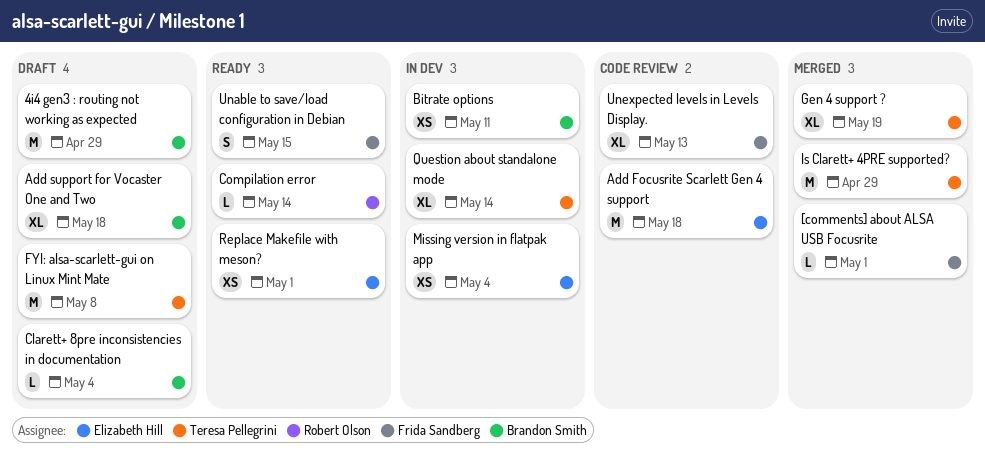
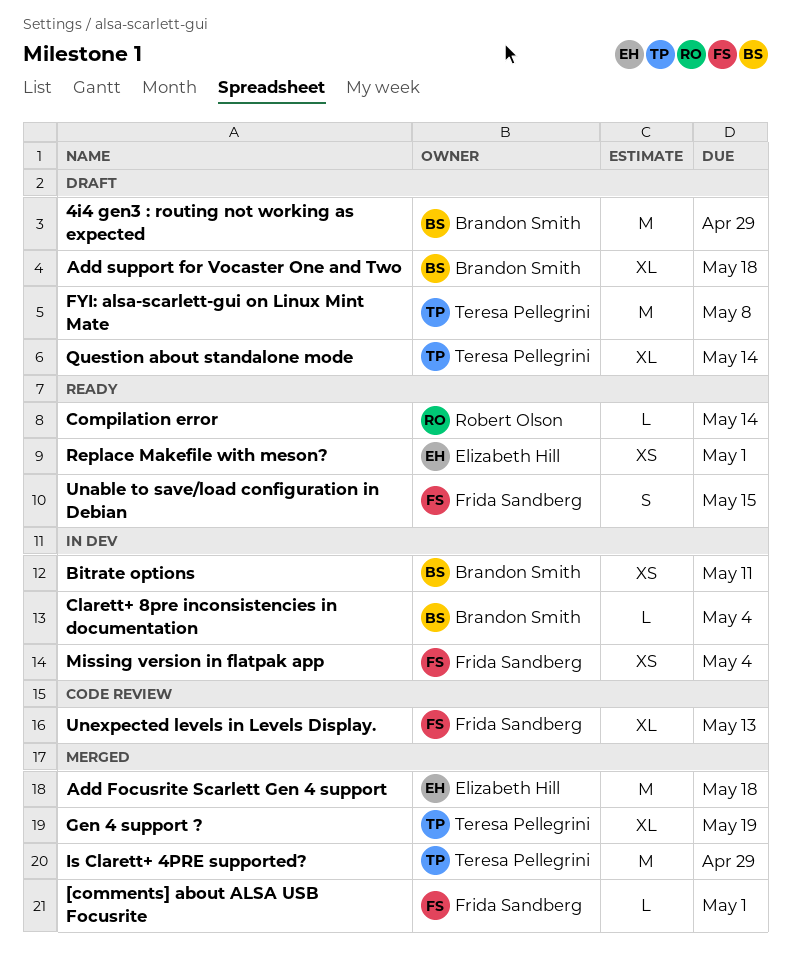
Add Focusrite Scarlett Gen 4 support, status: Code review -> Merged
Clarett+ 8pre inconsistencies in documentation, status: Draft -> In dev
Missing version in flatpak app, owner: Elizabeth Hill -> Frida Sandberg
Question about standalone mode, status: In dev -> Draft

